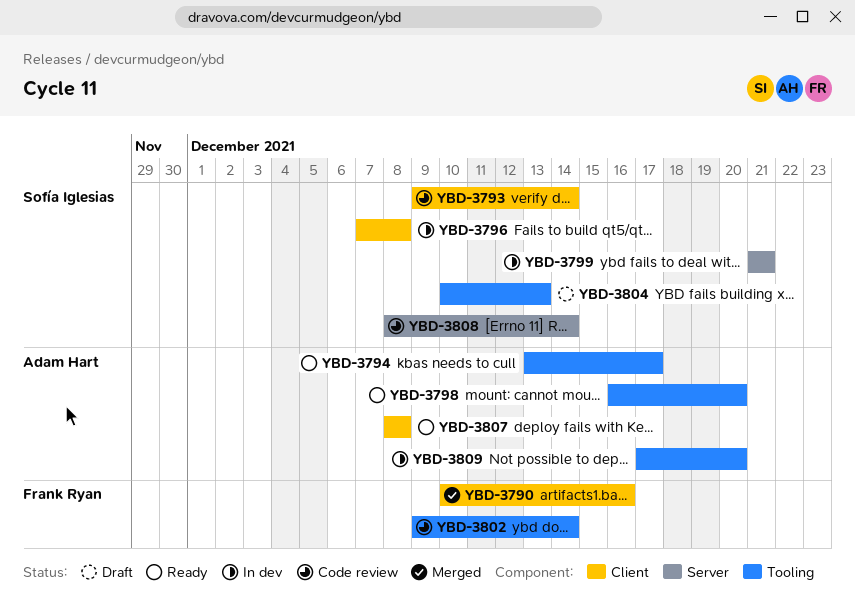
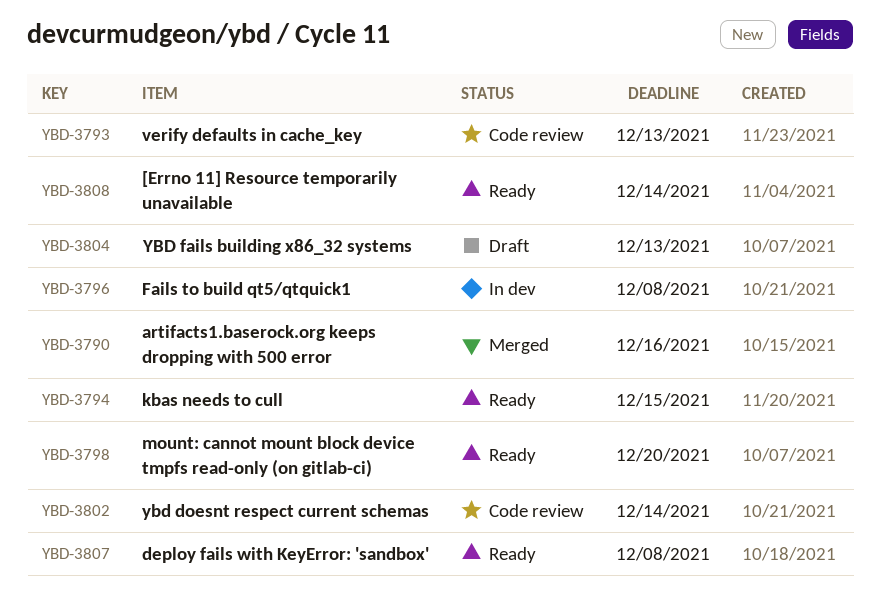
YBD-3793, due: Dec 14 -> Dec 13
YBD-3794, due: Dec 17 -> Dec 15
YBD-3799: present -> none
YBD-3808, status: Code review -> Ready
YBD-3809: present -> none

